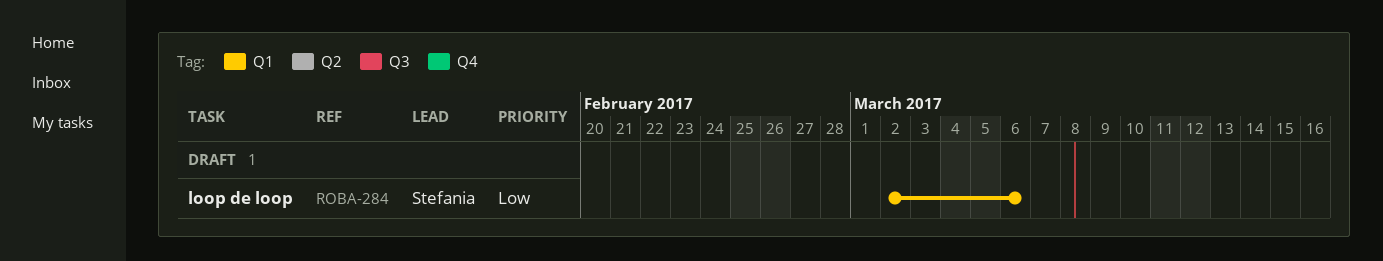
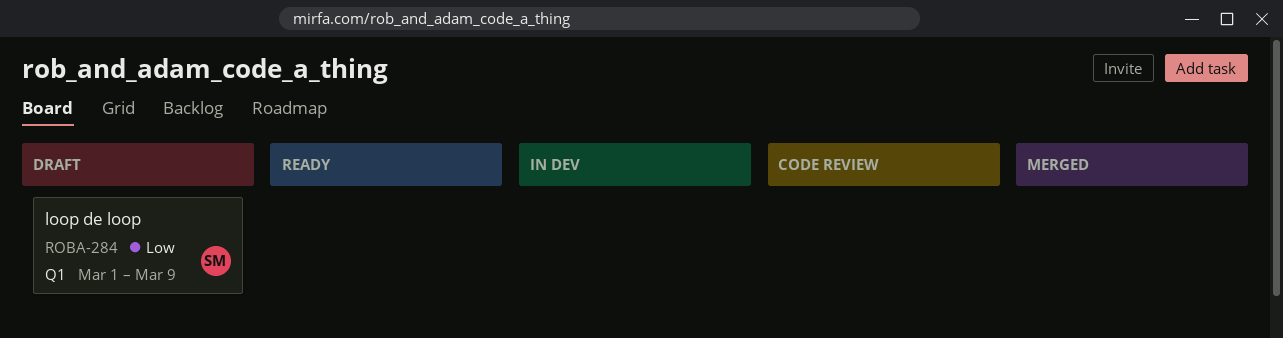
ROBA-284, start: Mar 2 -> Mar 1
ROBA-284, due: Mar 6 -> Mar 9

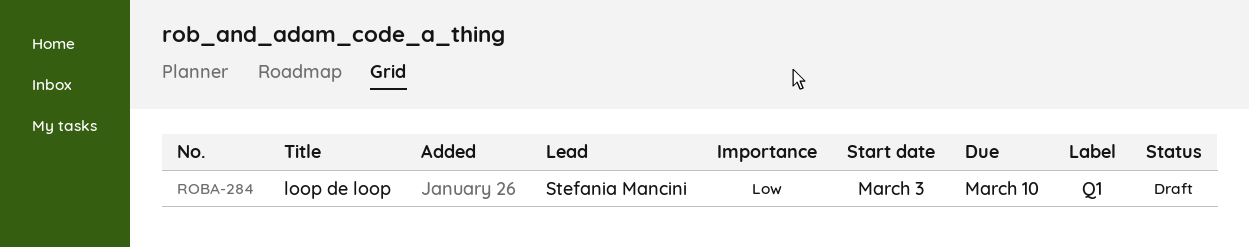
ROBA-284, start: Mar 1 -> Mar 3
ROBA-284, due: Mar 9 -> Mar 10

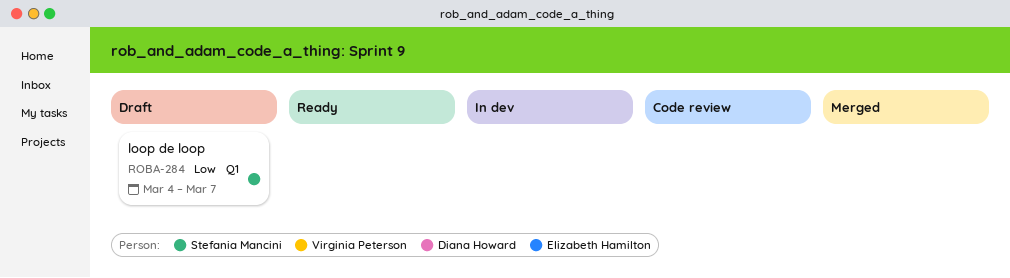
ROBA-284, start: Mar 3 -> Mar 4
ROBA-284, due: Mar 10 -> Mar 7

